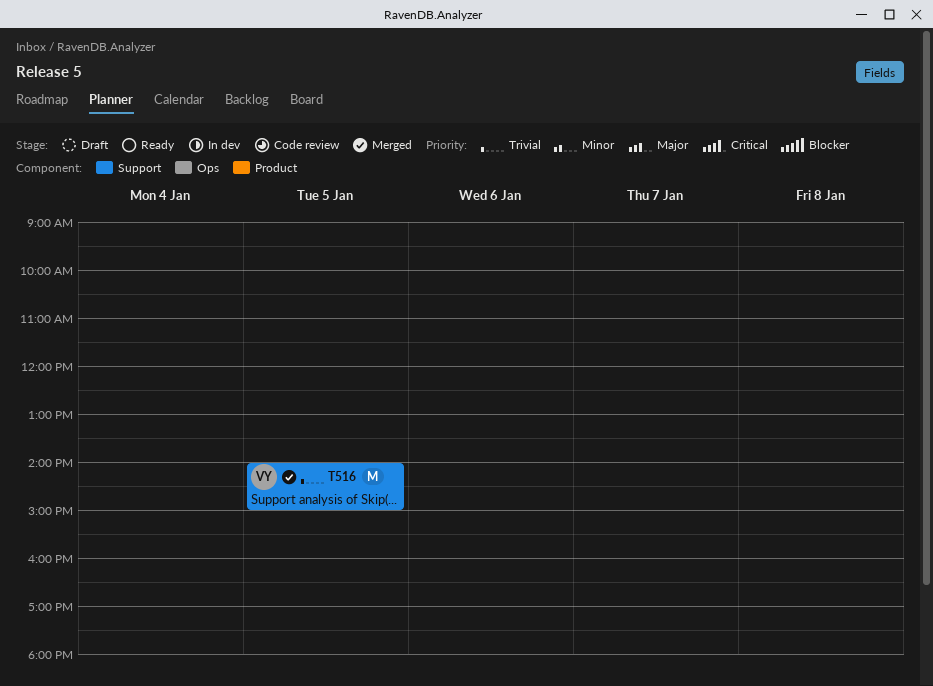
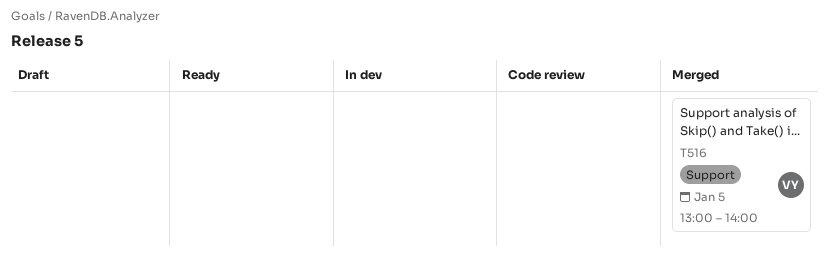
T516, begins: 14:00 -> 13:00
T516, ends: 15:00 -> 14:00

